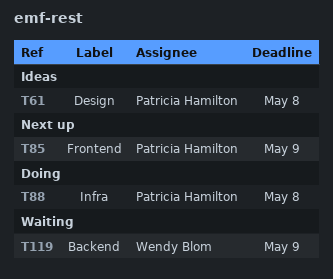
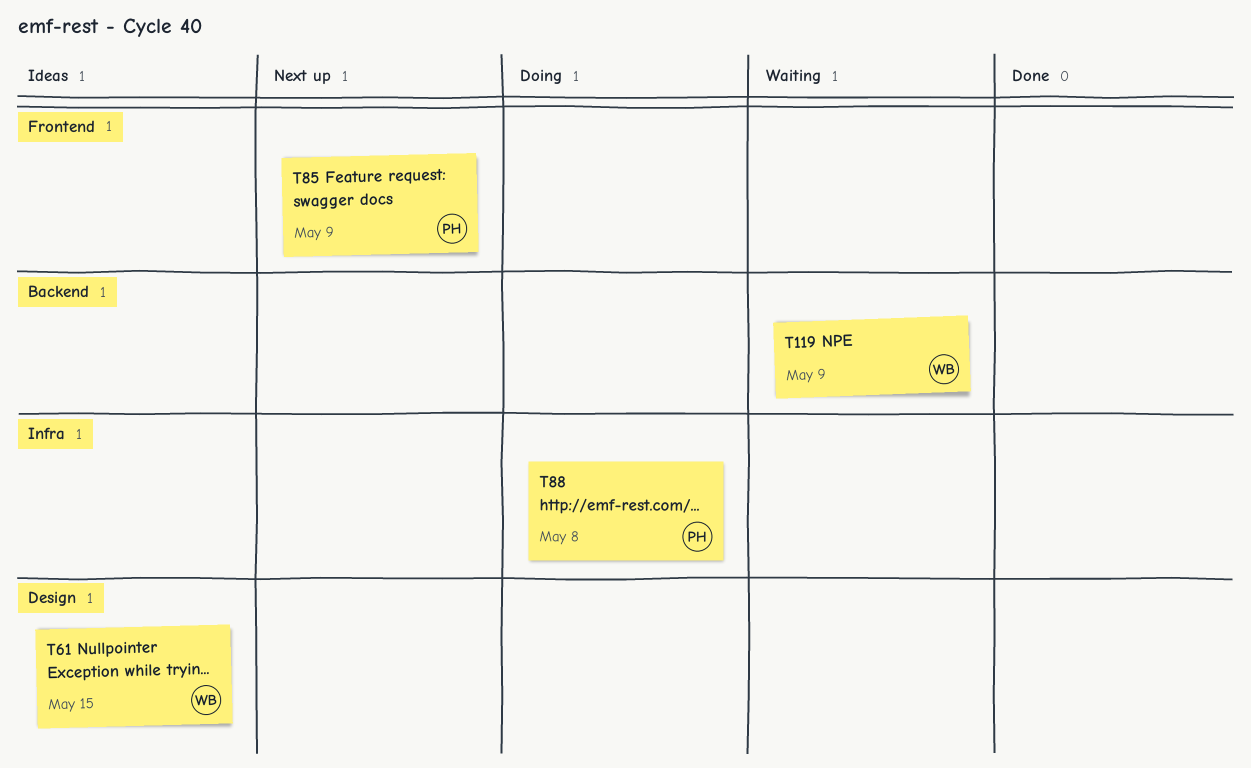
T61, owner: Patricia Hamilton -> Wendy Blom
T61, due: May 8 -> May 15

